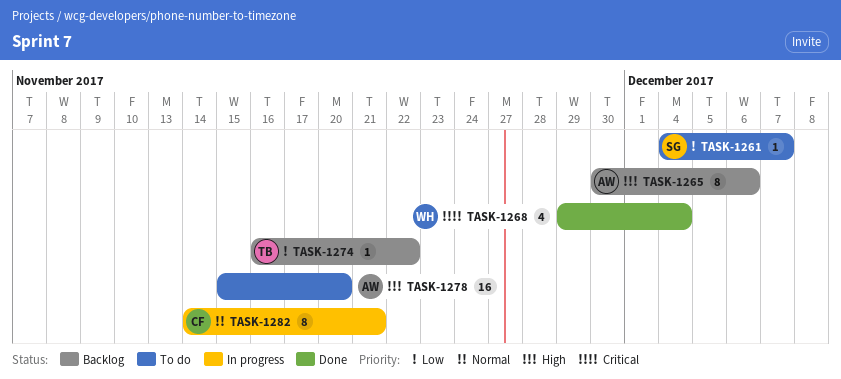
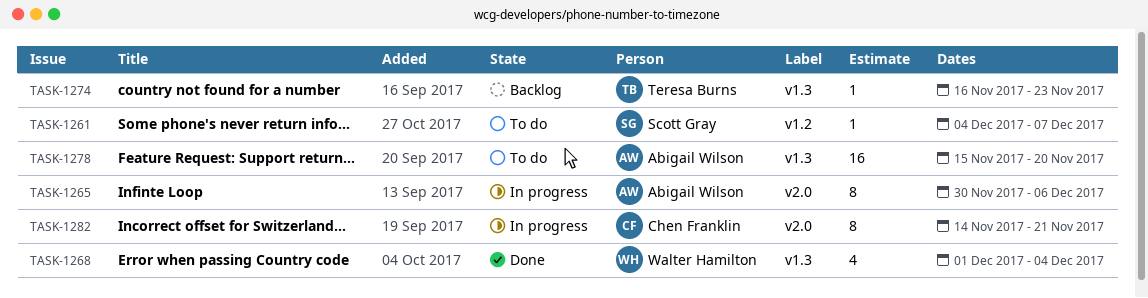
TASK-1265, status: Backlog -> In progress
TASK-1268, start: Nov 29 -> Dec 1
TASK-1274, due: Nov 22 -> Nov 23

